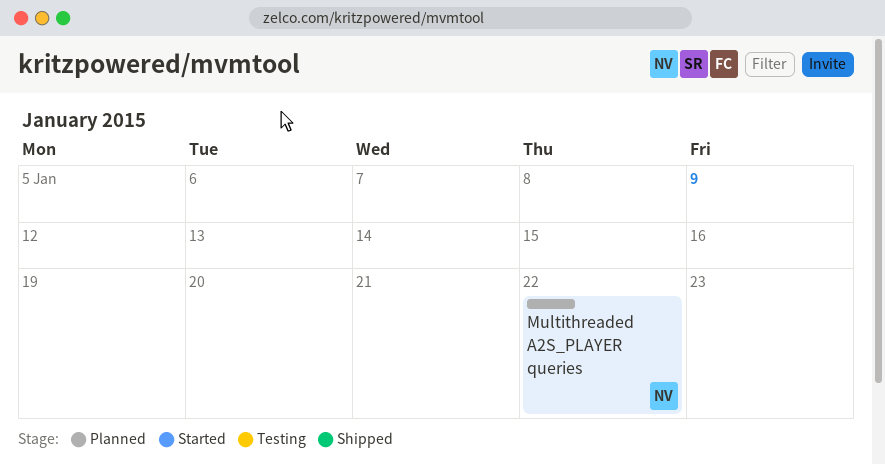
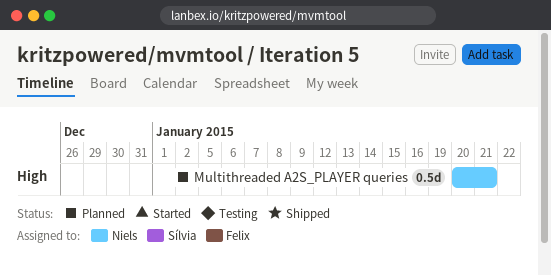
Multithreaded A2S_PLAYER queries, due: Jan 22 -> Jan 21

